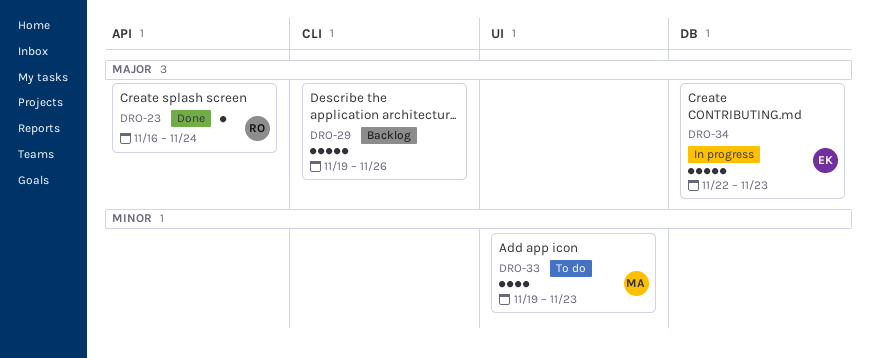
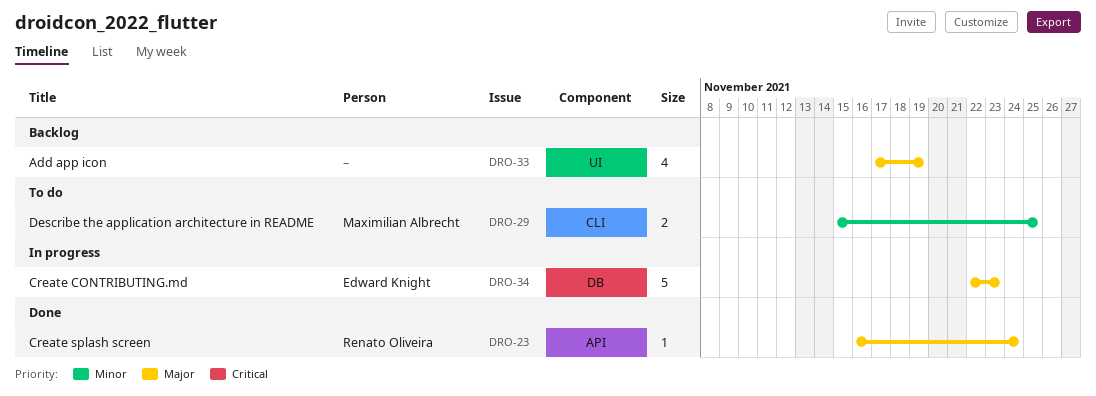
DRO-29, status: Backlog -> To do
DRO-29, owner: none -> Maximilian Albrecht
DRO-29, priority: Major -> Minor
DRO-29, estimate: 5 -> 2
DRO-29, start: Nov 19 -> Nov 15
DRO-29, due: Nov 26 -> Nov 25
DRO-33, status: To do -> Backlog
DRO-33, owner: Maximilian Albrecht -> none
DRO-33, priority: Minor -> Major
DRO-33, start: Nov 19 -> Nov 17
DRO-33, due: Nov 23 -> Nov 19

